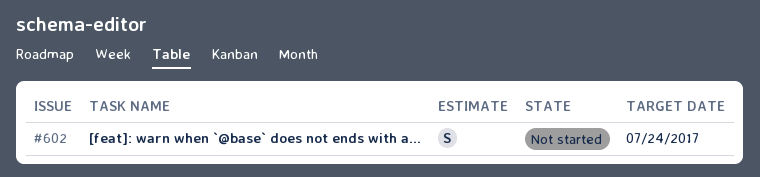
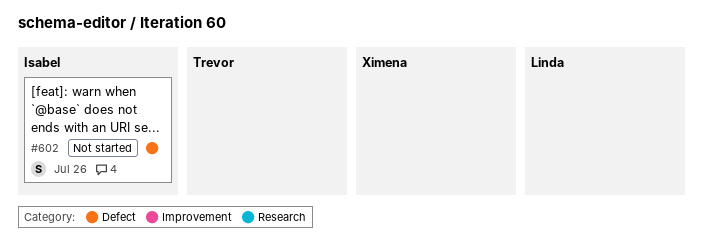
#602, due: Jul 24 -> Jul 26

